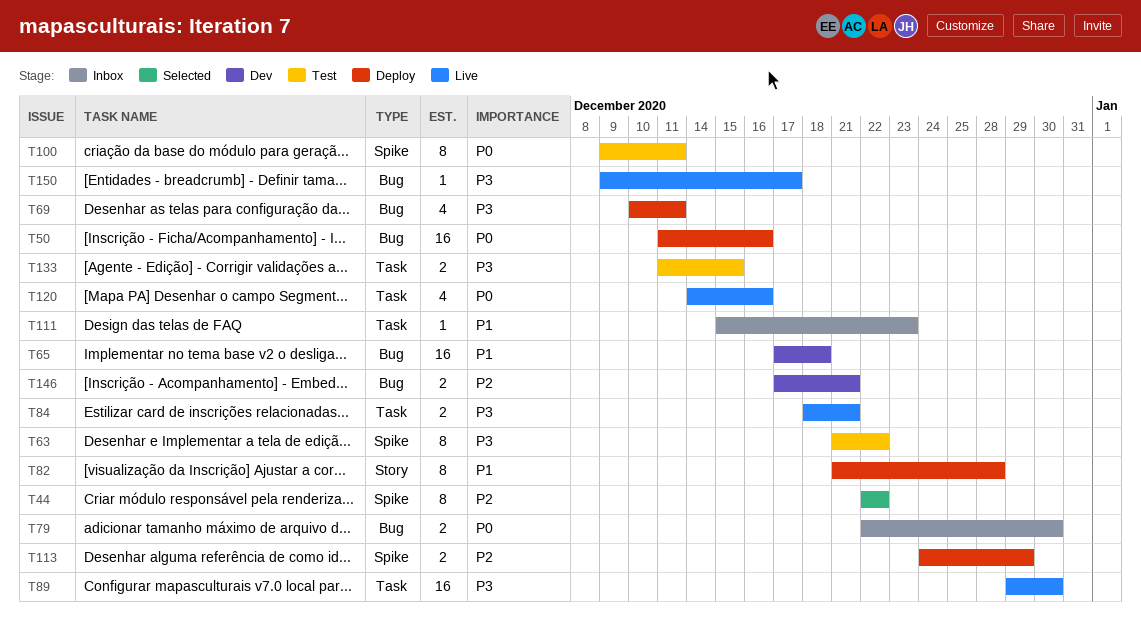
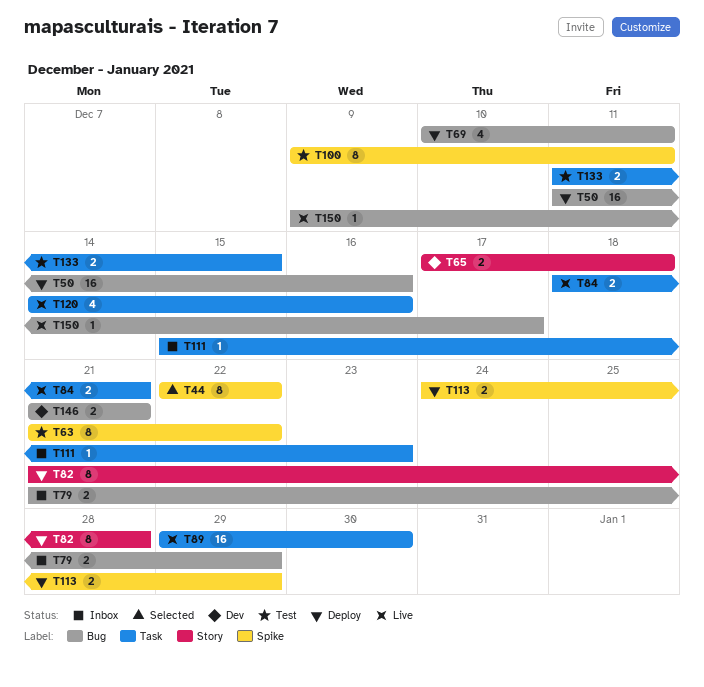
T65, label: Bug -> Story
T65, estimate: 16 -> 2
T79, start: Dec 22 -> Dec 21
T79, due: Dec 30 -> Dec 29
T146, start: Dec 17 -> Dec 21

